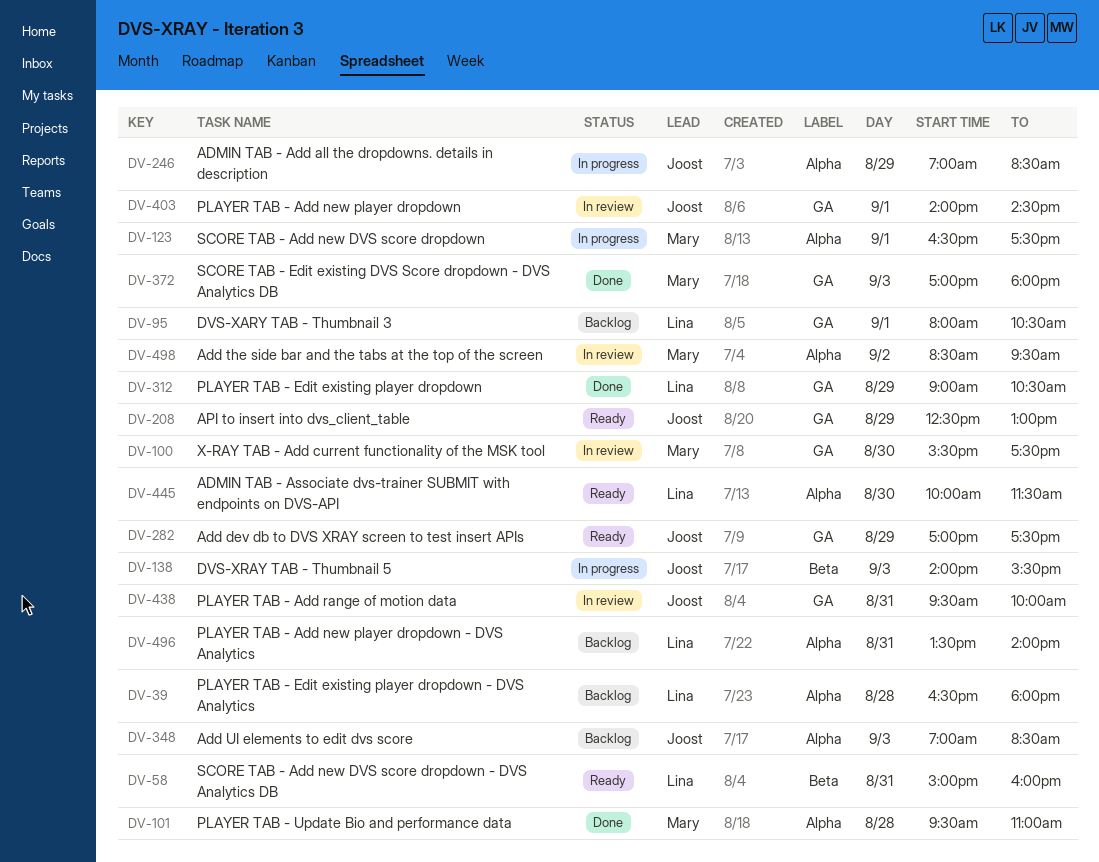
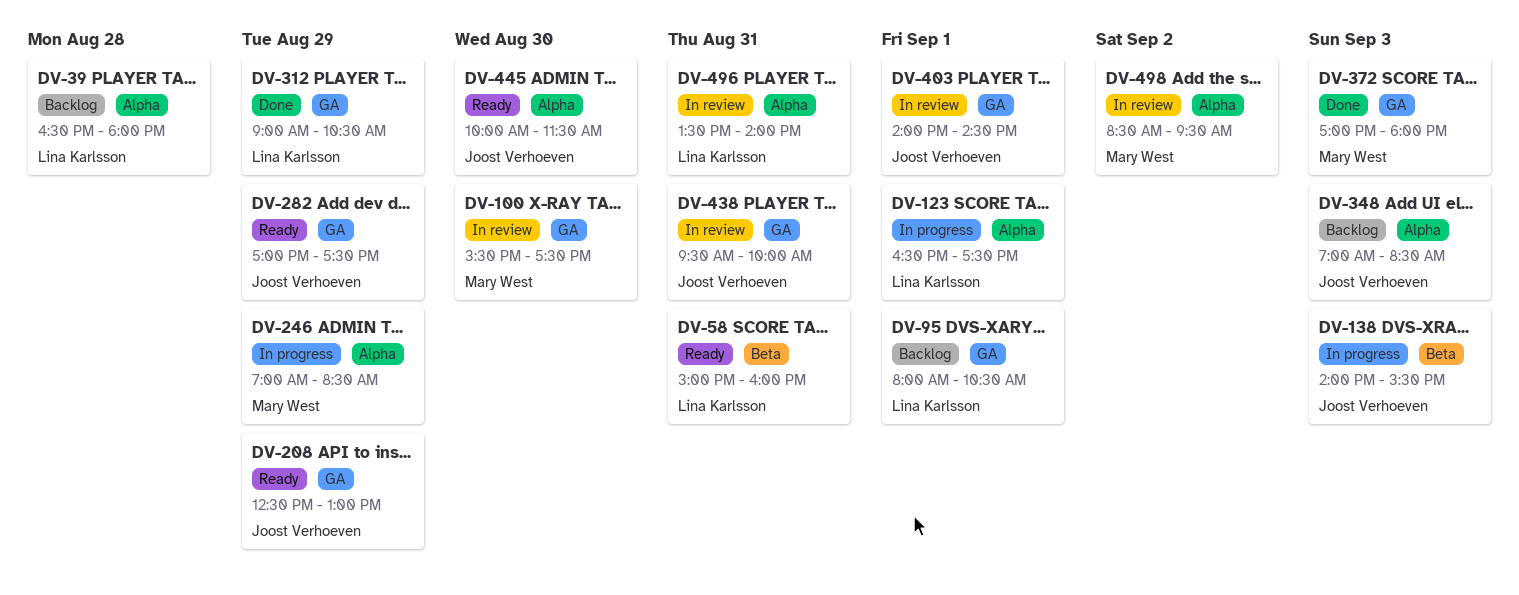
DV-101: present -> none
DV-123, owner: Mary West -> Lina Karlsson
DV-246, owner: Joost Verhoeven -> Mary West
DV-445, owner: Lina Karlsson -> Joost Verhoeven
DV-496, status: Backlog -> In review

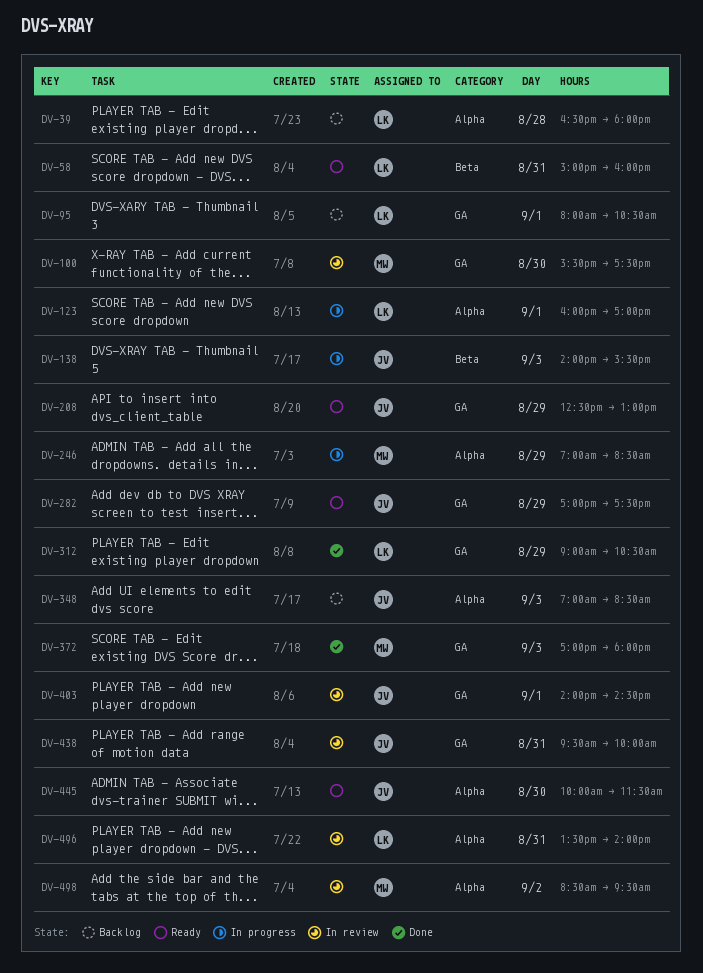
DV-123, begins: 16:30 -> 16:00
DV-123, ends: 17:30 -> 17:00

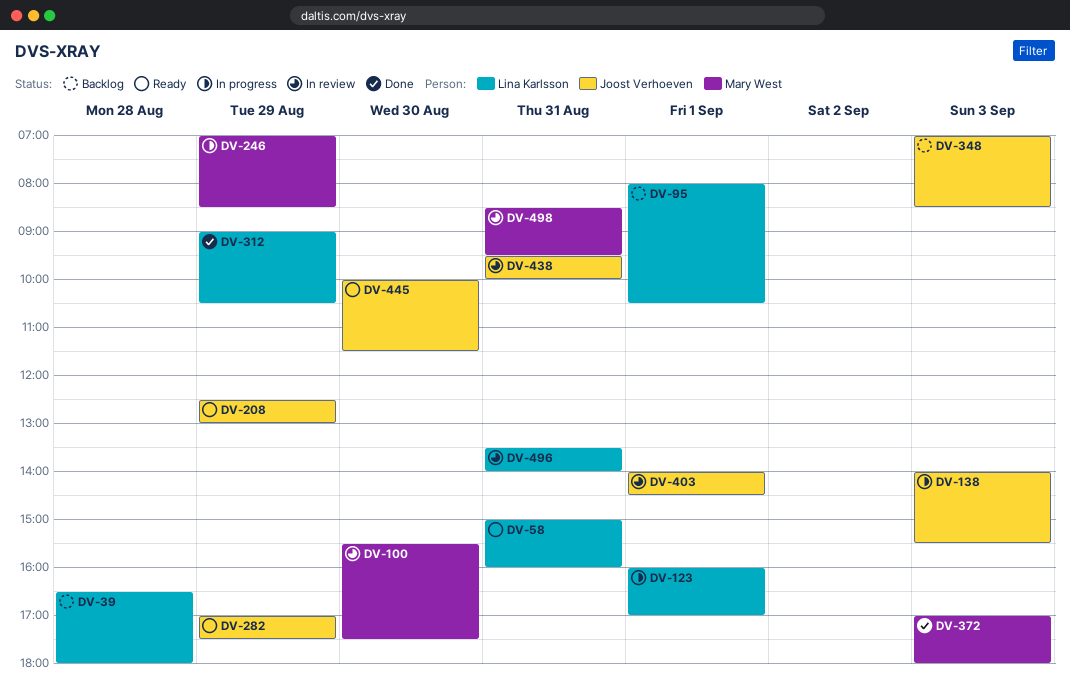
DV-498, day: Sep 2 -> Aug 31

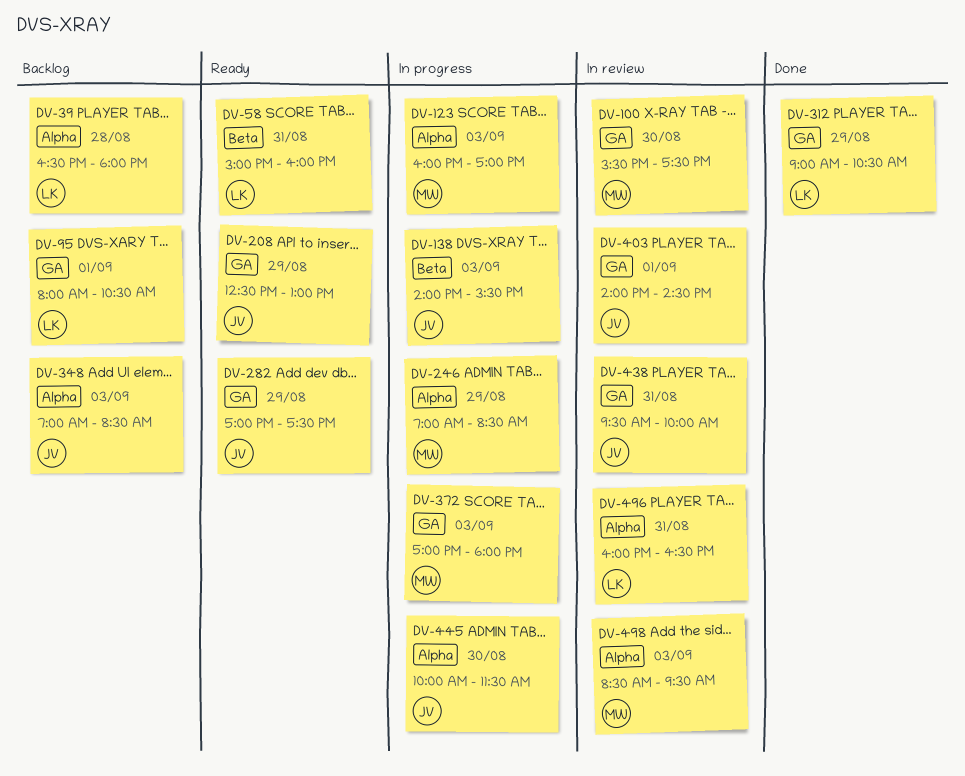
DV-123, owner: Lina Karlsson -> Mary West
DV-123, day: Sep 1 -> Sep 3
DV-372, status: Done -> In progress
DV-445, status: Ready -> In progress
DV-496, begins: 13:30 -> 16:00
DV-496, ends: 14:00 -> 16:30
DV-498, day: Aug 31 -> Sep 3

